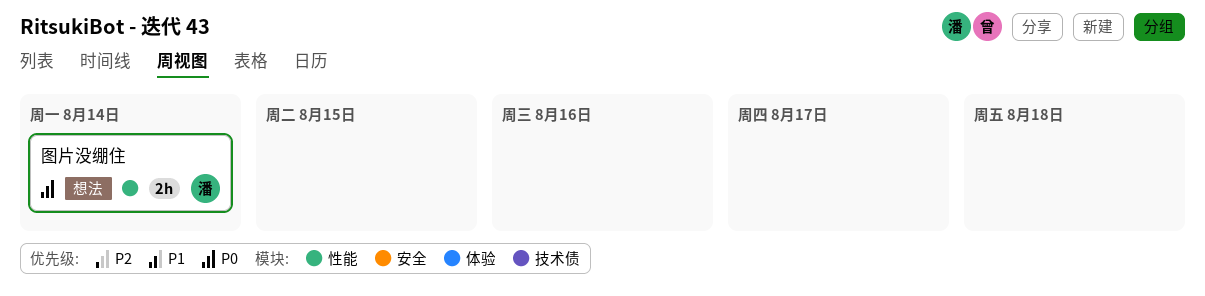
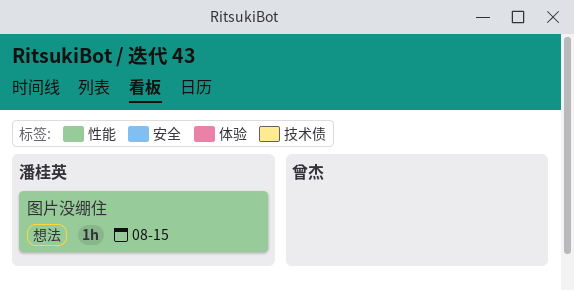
图片没绷住, estimate: 2h -> 1h
图片没绷住, due: Aug 14 -> Aug 15

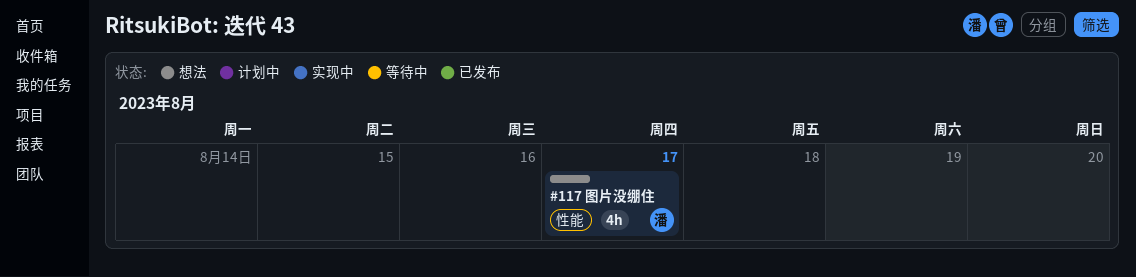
图片没绷住, estimate: 1h -> 4h
图片没绷住, due: Aug 15 -> Aug 17

